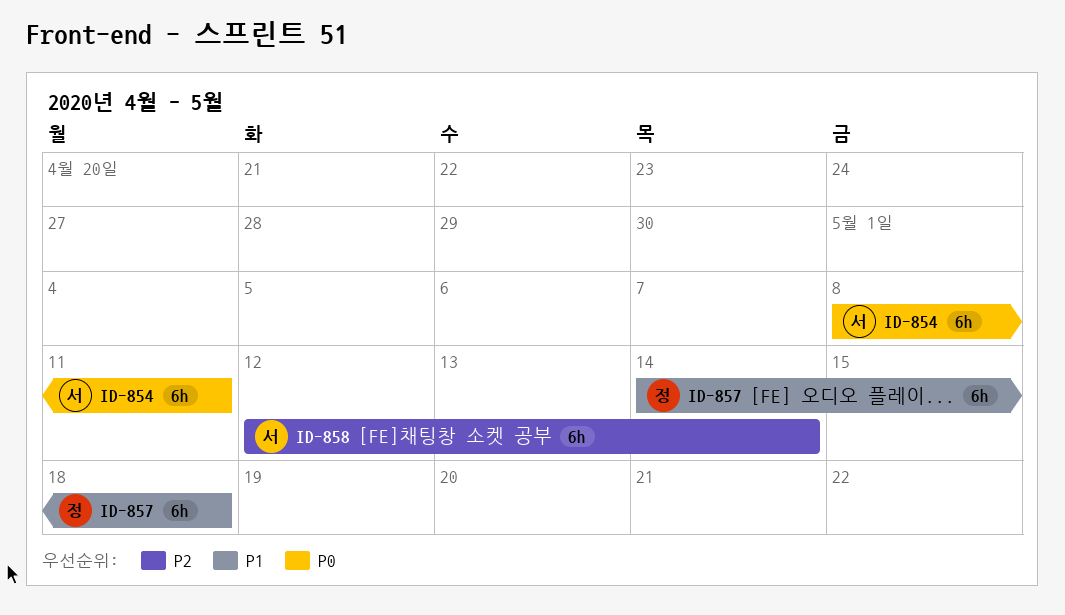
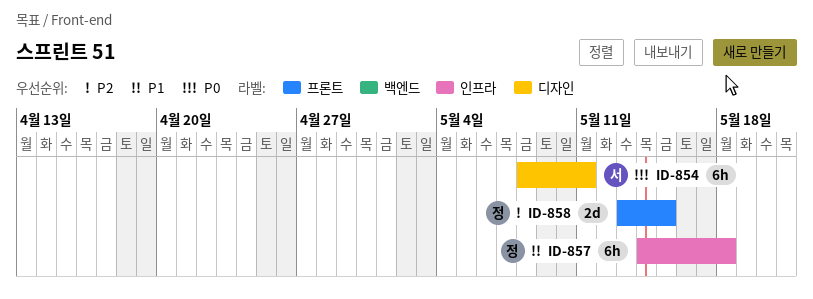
ID-858, owner: 서 -> 정
ID-858, estimate: 6h -> 2d
ID-858, start: May 12 -> May 13
ID-858, due: May 14 -> May 15

